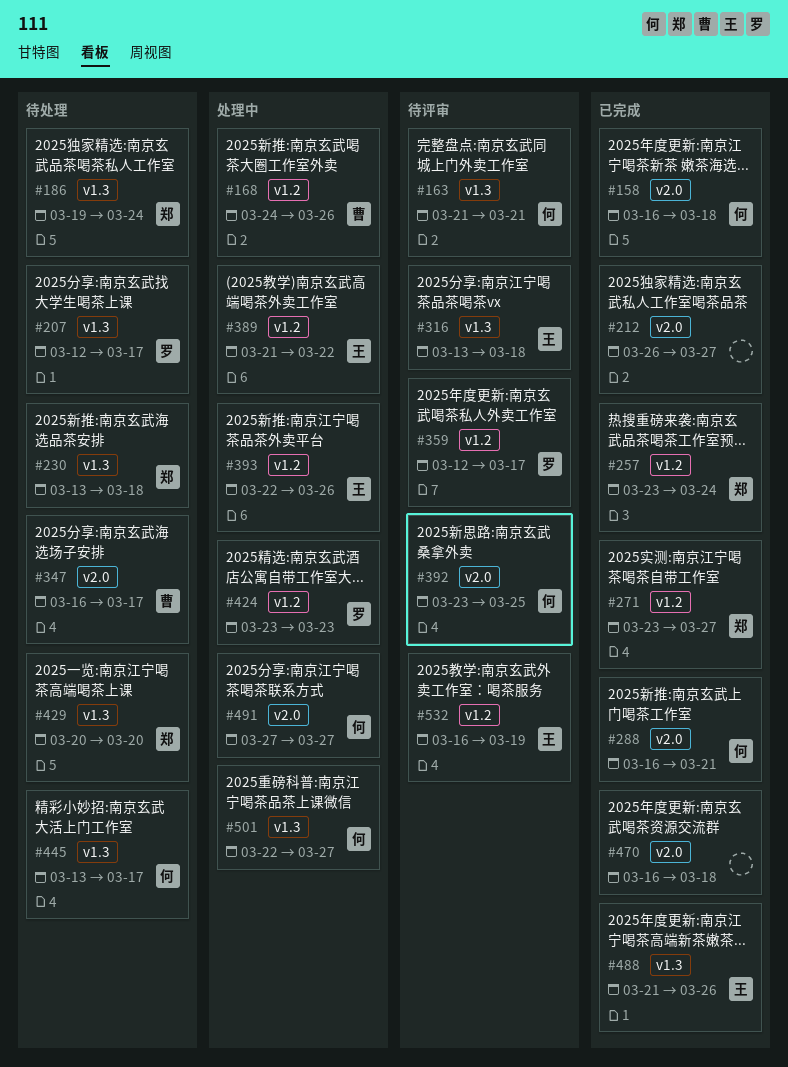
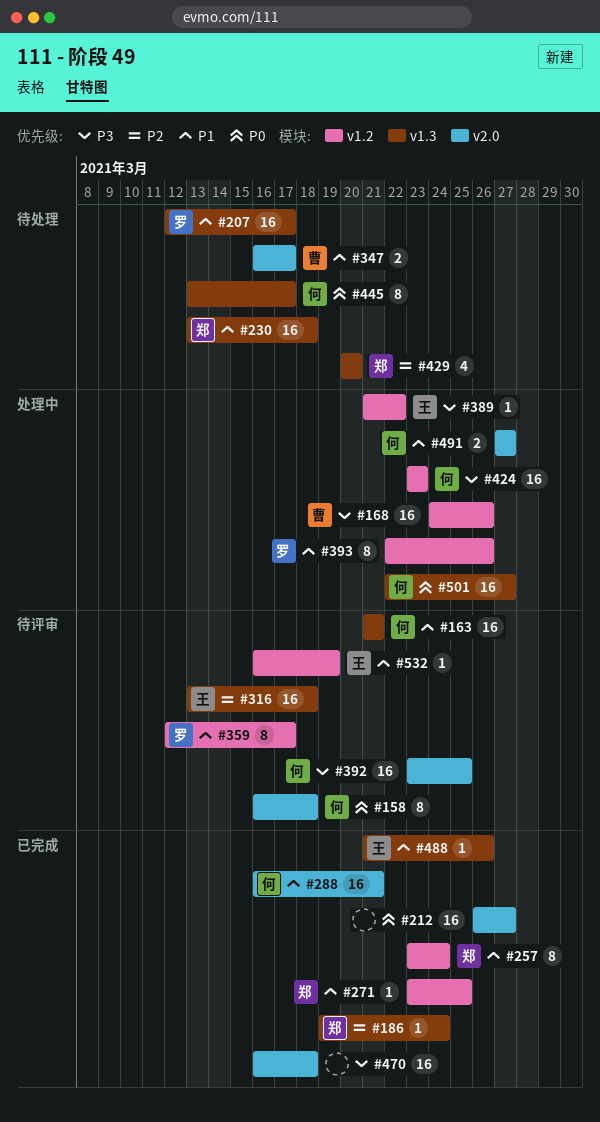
#158, status: 已完成 -> 待评审
#186, status: 待处理 -> 已完成
#271, due: Mar 27 -> Mar 25
#393, owner: 王 -> 罗
#424, owner: 罗 -> 何

